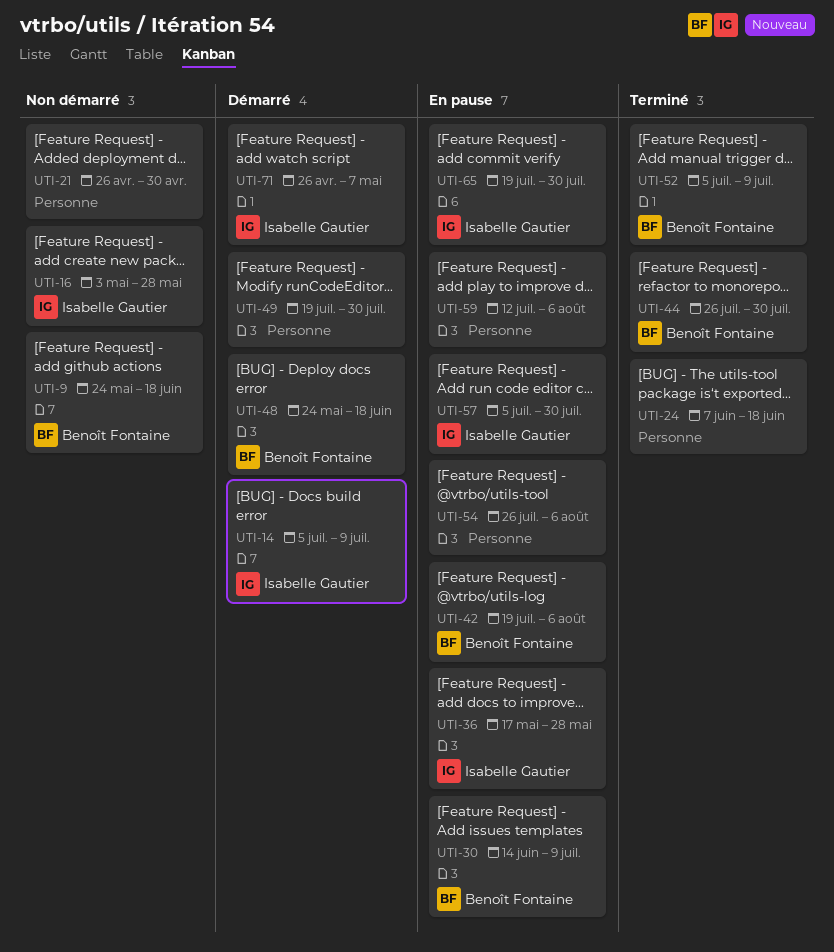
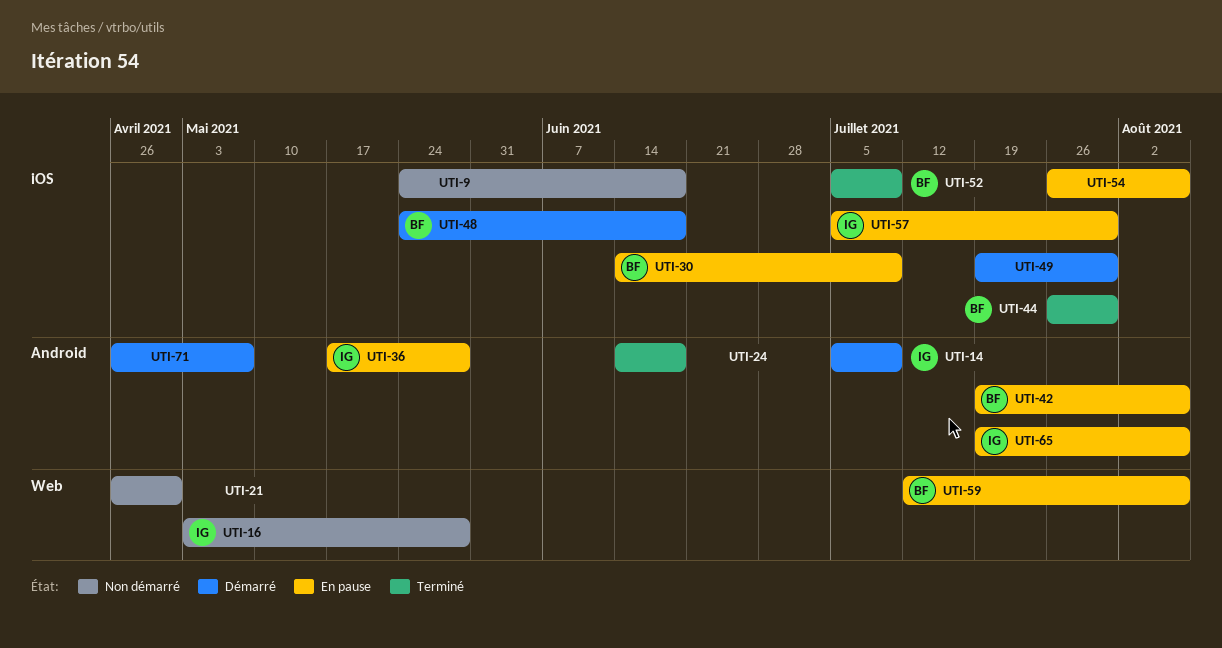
UTI-9, owner: Benoît Fontaine -> none
UTI-24, start: Jun 7 -> Jun 14
UTI-59, owner: none -> Benoît Fontaine
UTI-65, due: Jul 30 -> Aug 6
UTI-71, owner: Isabelle Gautier -> none

